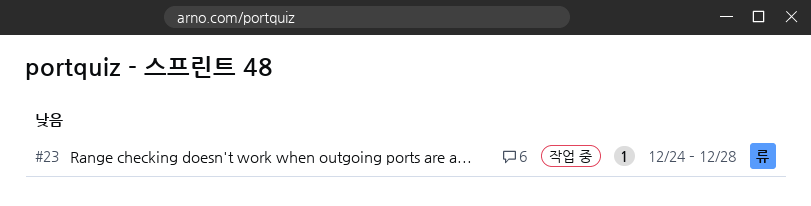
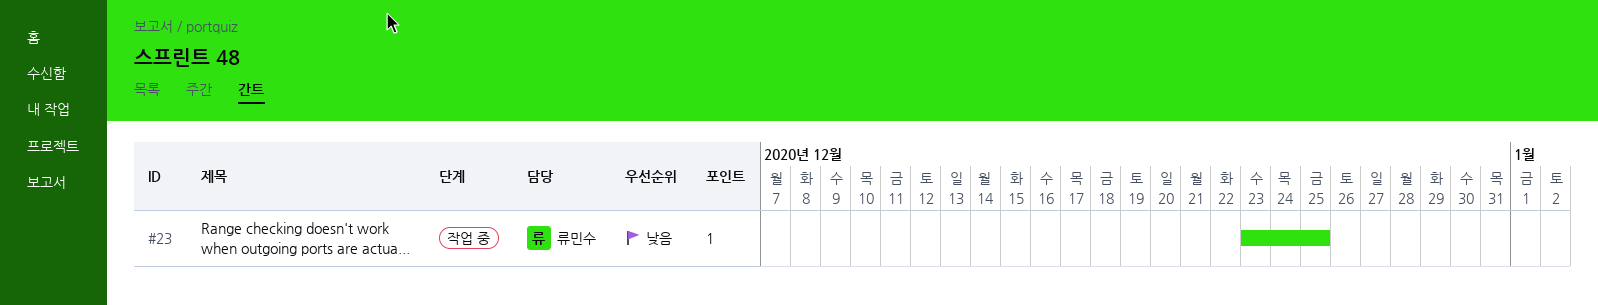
#23, start: Dec 24 -> Dec 23
#23, due: Dec 28 -> Dec 25

